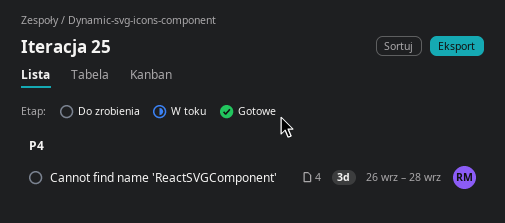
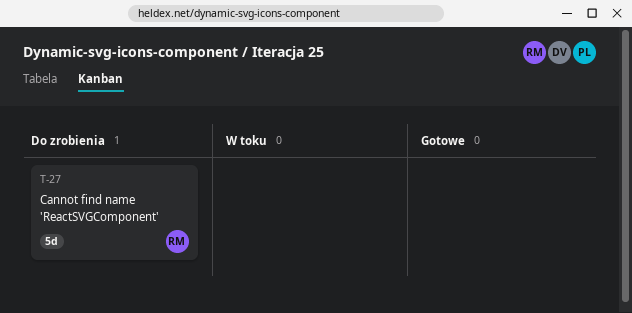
Cannot find name 'ReactSVGComponent', estimate: 3d -> 5d

